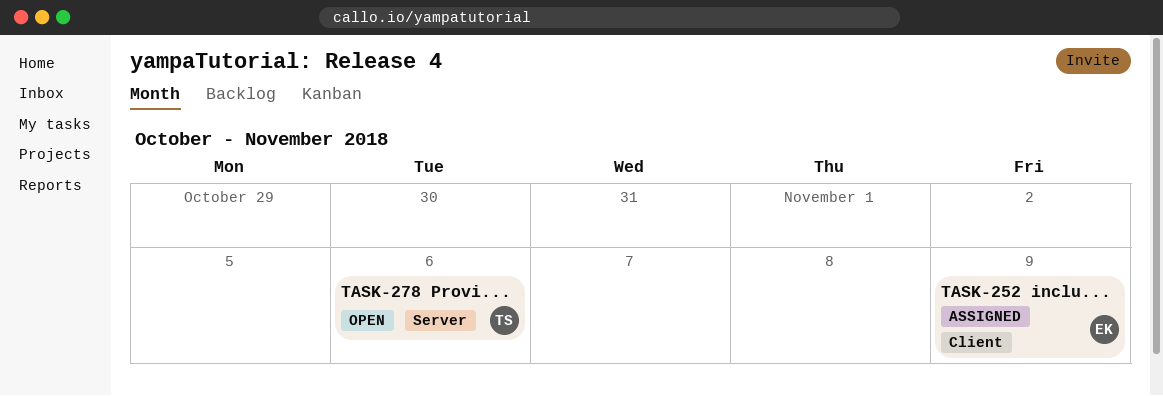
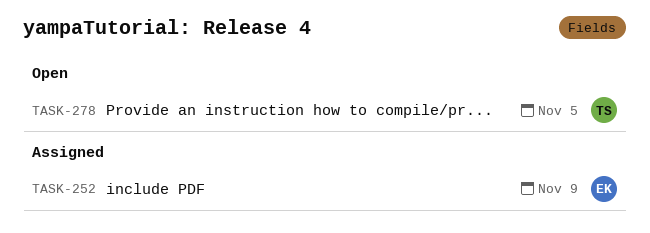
TASK-278, due: Nov 6 -> Nov 5

